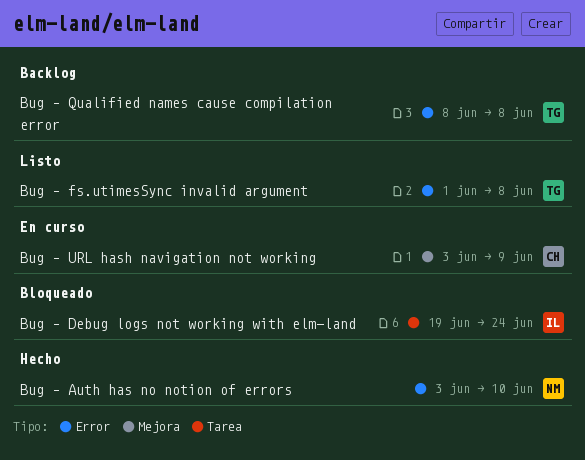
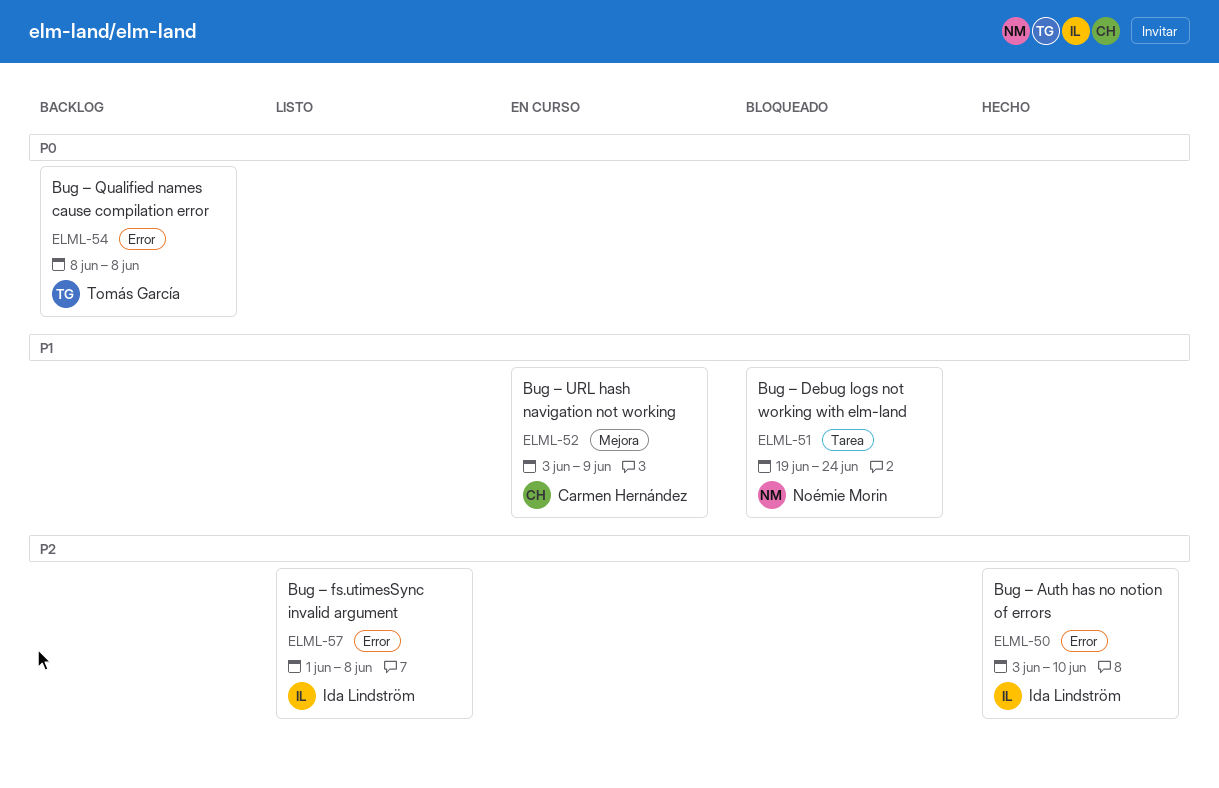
Bug – Auth has no notion of errors, owner: Noémie Morin -> Ida Lindström
Bug – Debug logs not working with elm-land, owner: Ida Lindström -> Noémie Morin
Bug – fs.utimesSync invalid argument, owner: Tomás García -> Ida Lindström

